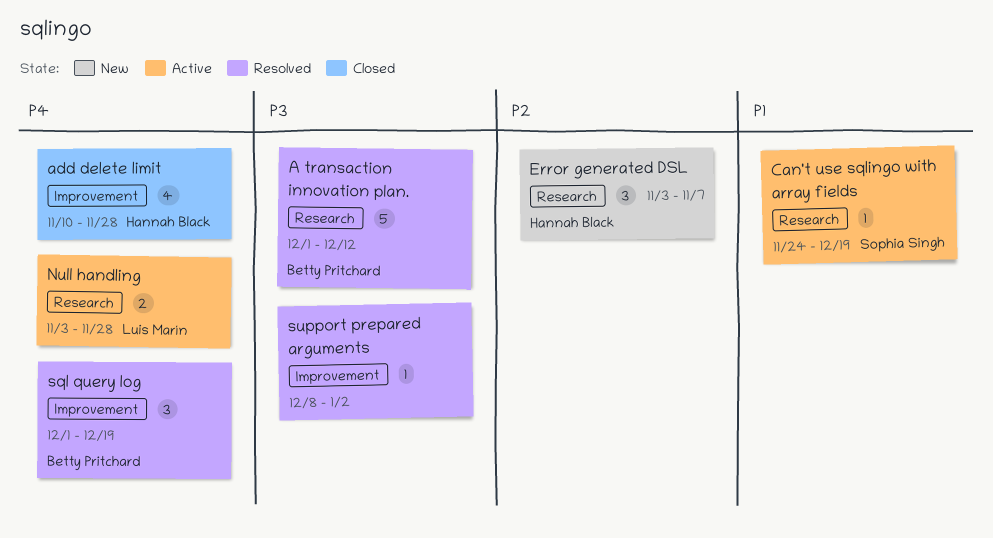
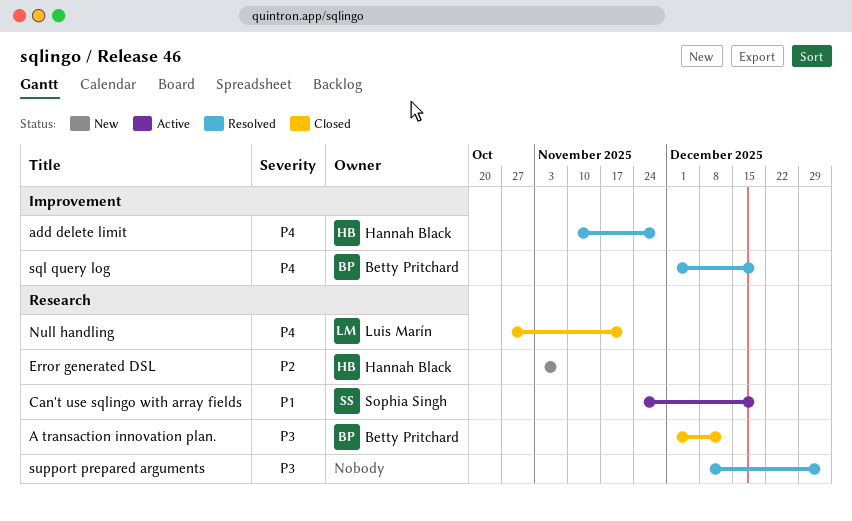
A transaction innovation plan., status: Resolved -> Closed
add delete limit, status: Closed -> Resolved
Null handling, status: Active -> Closed
Null handling, start: Nov 3 -> Oct 27
Null handling, due: Nov 28 -> Nov 21
support prepared arguments, label: Improvement -> Research

